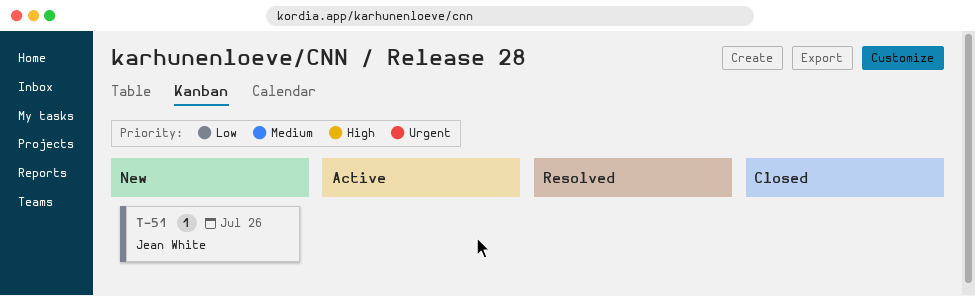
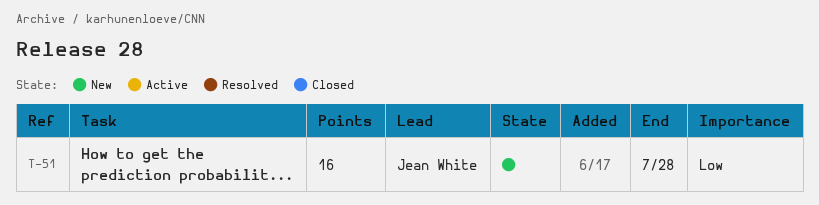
T-51, estimate: 1 -> 16
T-51, due: Jul 26 -> Jul 28

